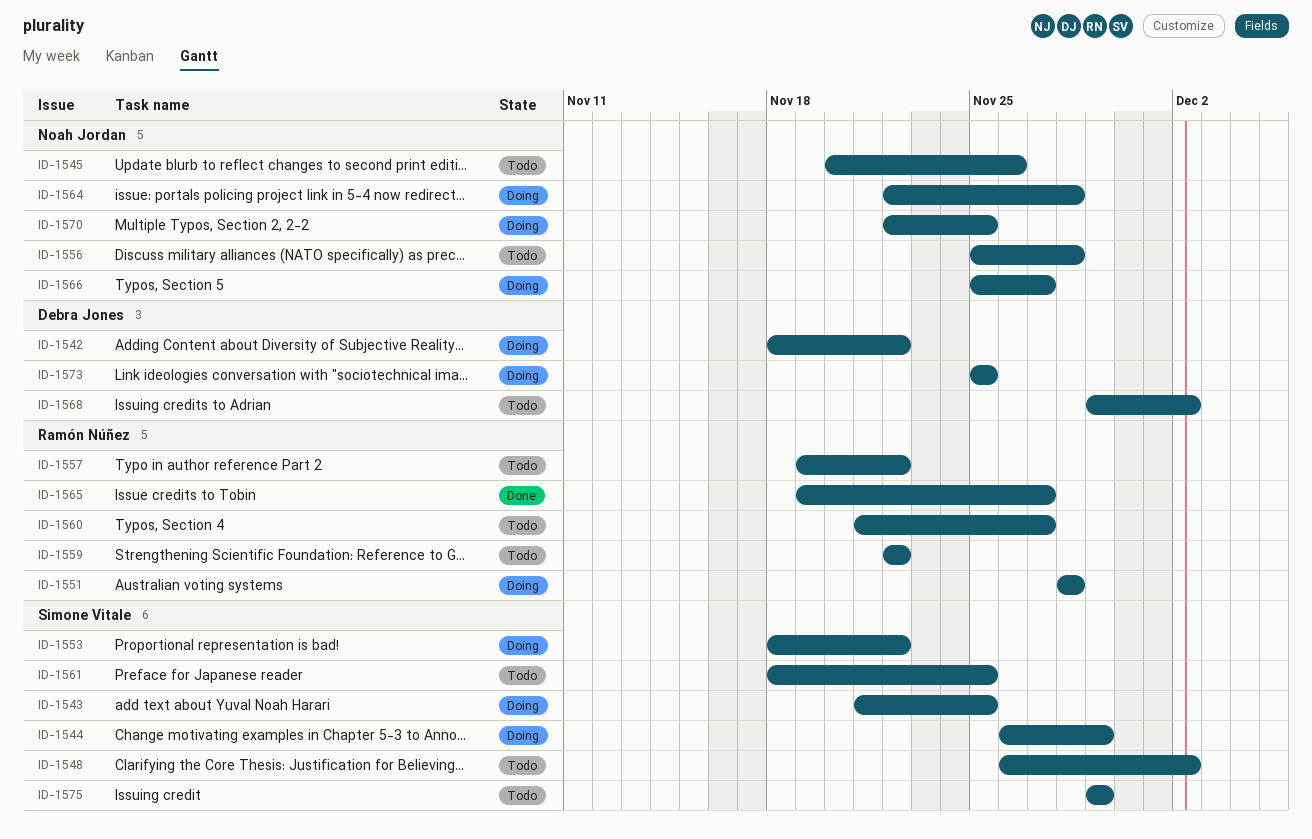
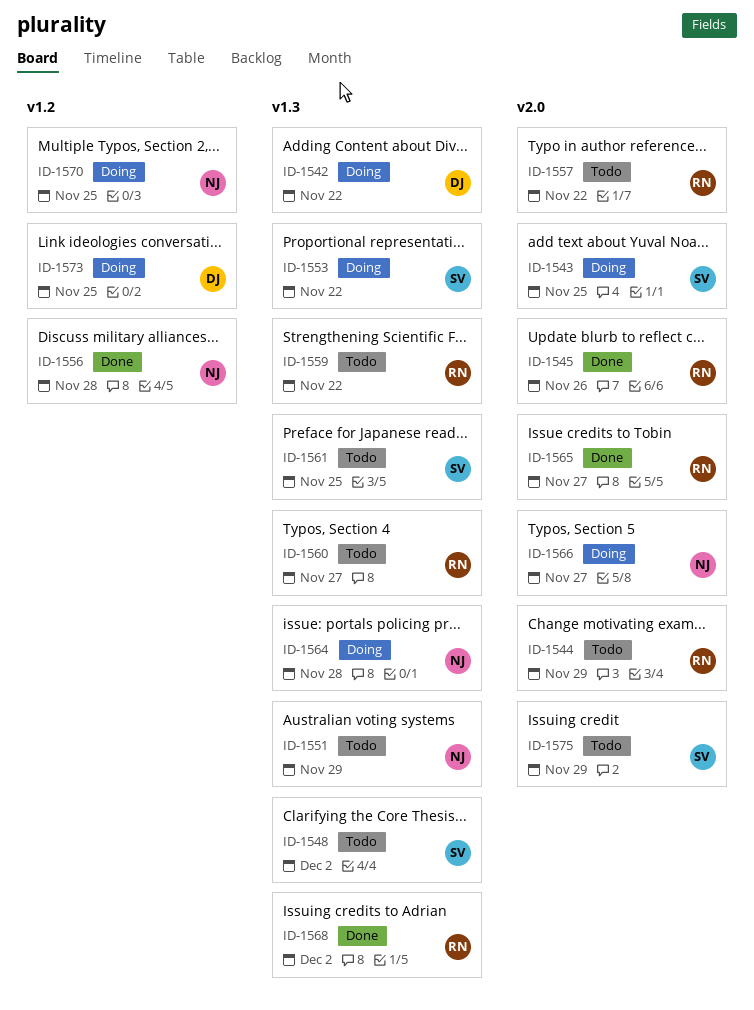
ID-1544, status: Doing -> Todo
ID-1544, owner: Simone Vitale -> Ramón Núñez
ID-1545, status: Todo -> Done
ID-1545, owner: Noah Jordan -> Ramón Núñez
ID-1551, status: Doing -> Todo
ID-1551, owner: Ramón Núñez -> Noah Jordan
ID-1551, due: Nov 28 -> Nov 29
ID-1556, status: Todo -> Done
ID-1568, status: Todo -> Done
ID-1568, owner: Debra Jones -> Ramón Núñez

